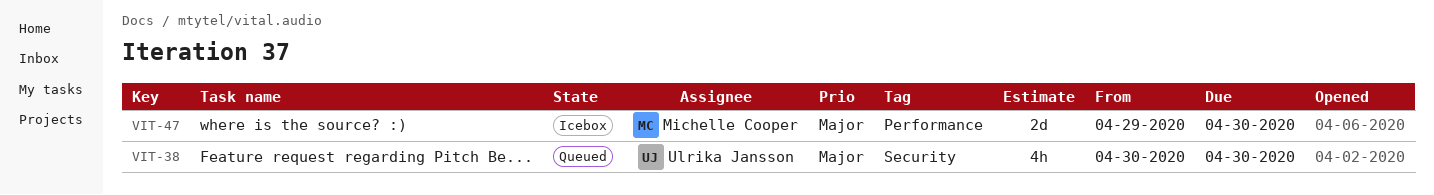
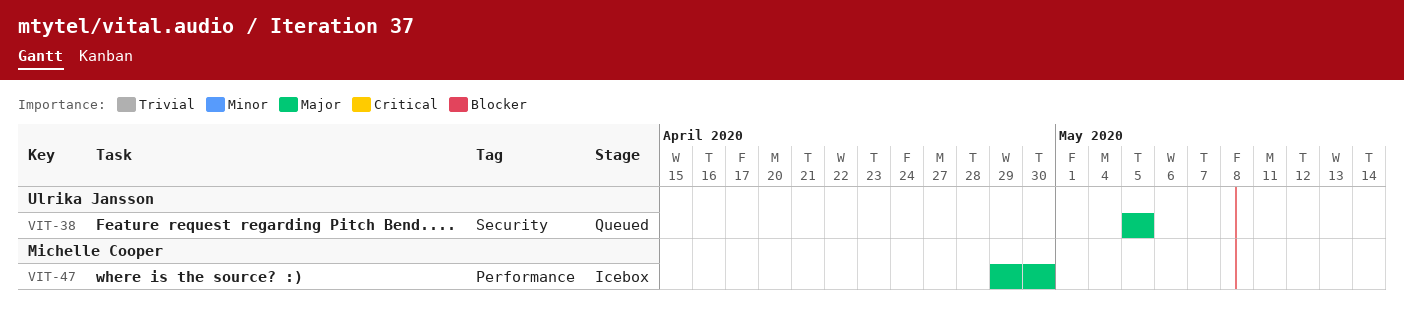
VIT-38, start: Apr 30 -> May 5
VIT-38, due: Apr 30 -> May 5

